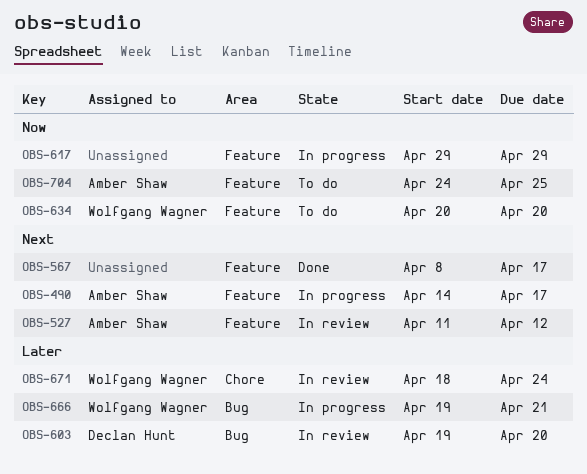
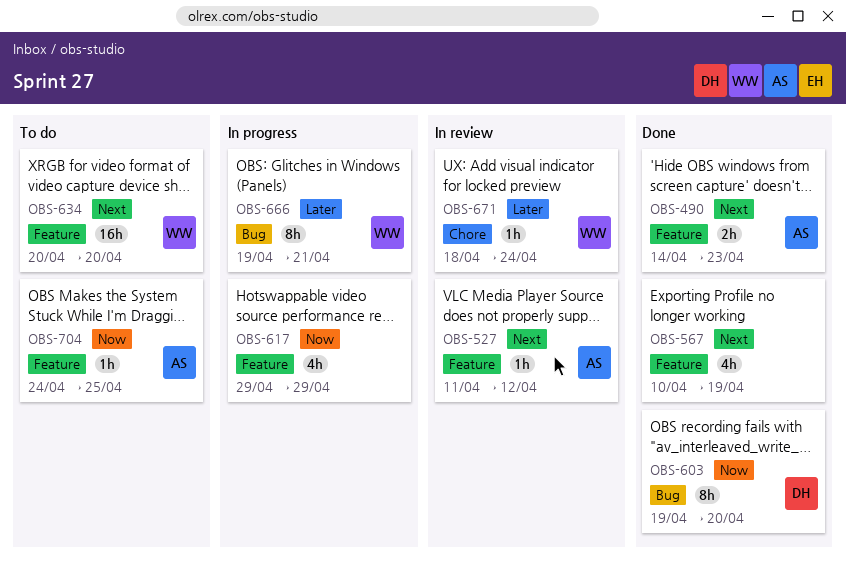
OBS-490, status: In progress -> Done
OBS-490, due: Apr 17 -> Apr 23
OBS-567, start: Apr 8 -> Apr 10
OBS-567, due: Apr 17 -> Apr 19
OBS-603, status: In review -> Done
OBS-603, priority: Later -> Now
OBS-634, priority: Now -> Next

